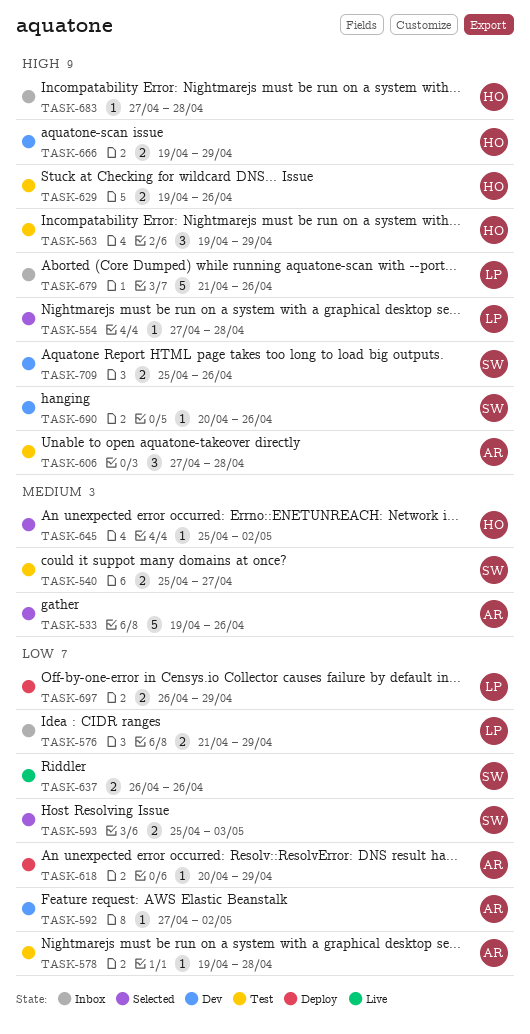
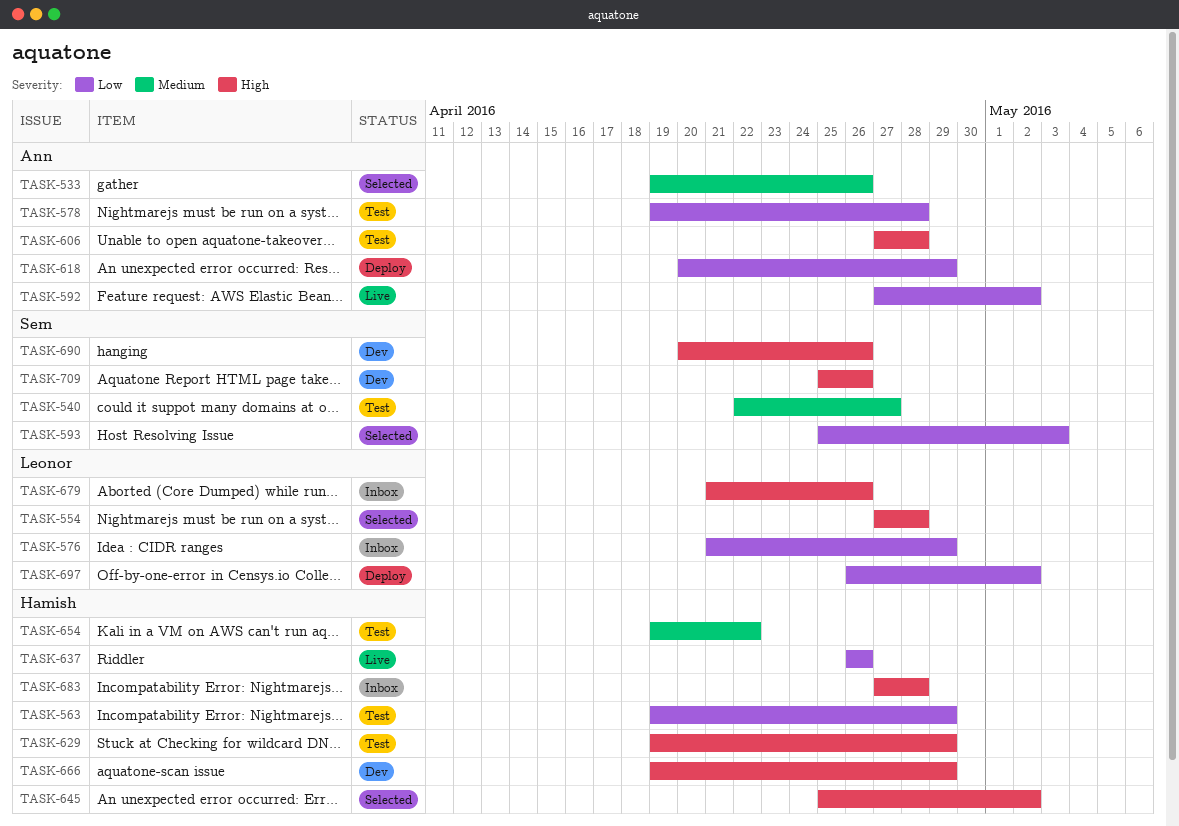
TASK-540, start: Apr 25 -> Apr 22
TASK-563, priority: High -> Low
TASK-592, status: Dev -> Live
TASK-629, due: Apr 26 -> Apr 29
TASK-637, owner: Sem -> Hamish
TASK-645, priority: Medium -> High
TASK-654: none -> present
TASK-697, due: Apr 29 -> May 2

